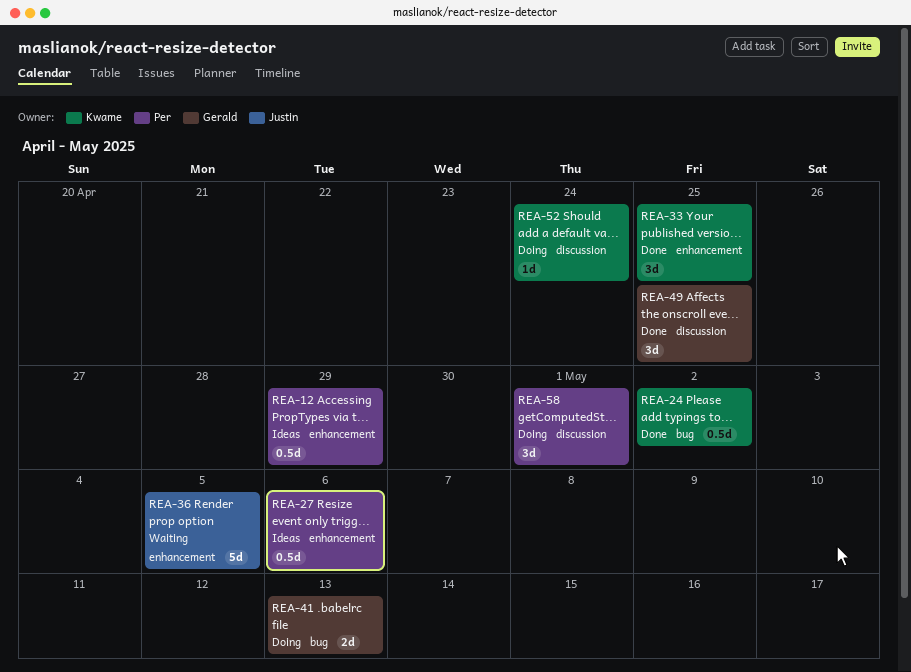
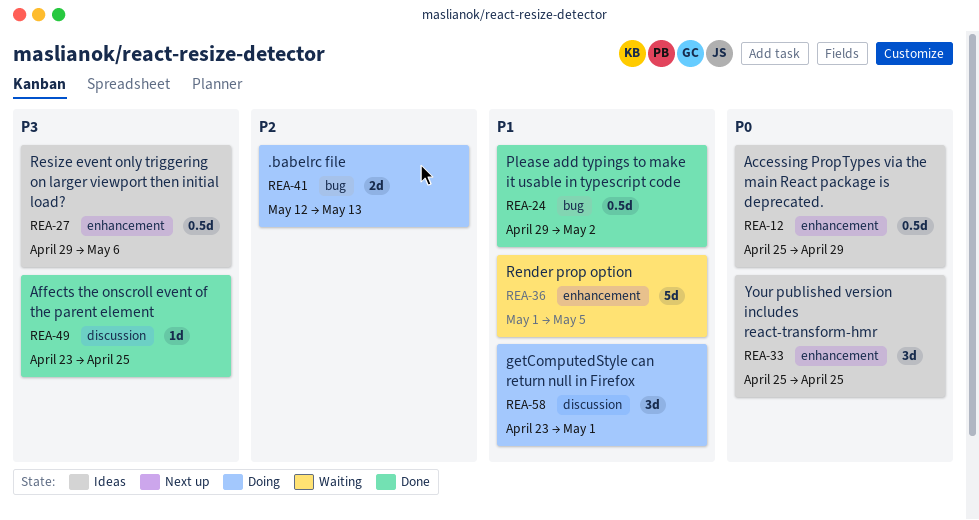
REA-33, status: Done -> Ideas
REA-49, estimate: 3d -> 1d
REA-52: present -> none

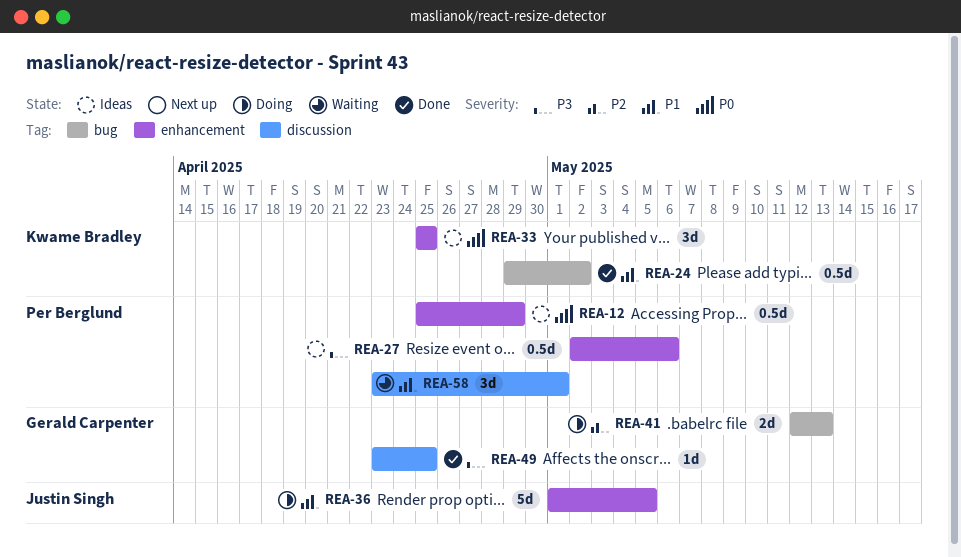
REA-27, start: Apr 29 -> May 2
REA-36, status: Waiting -> Doing
REA-58, status: Doing -> Waiting

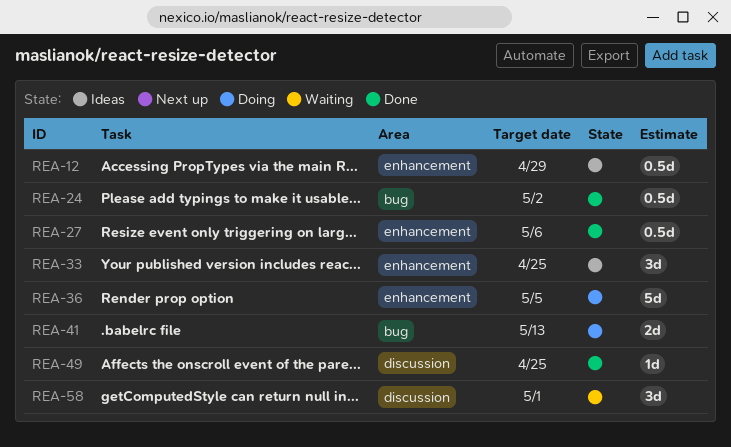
REA-27, status: Ideas -> Done

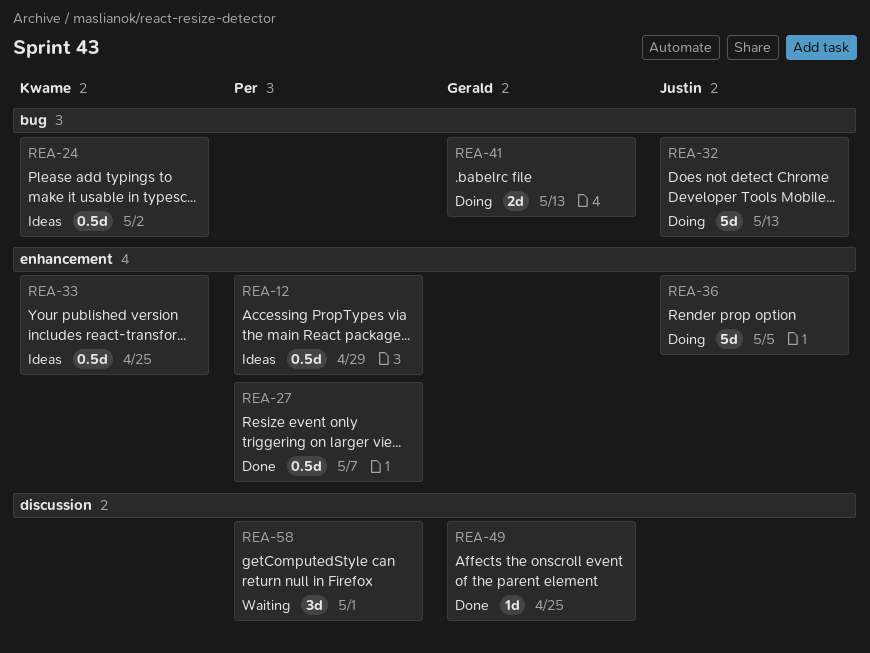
REA-24, status: Done -> Ideas
REA-27, due: May 6 -> May 7
REA-32: none -> present
REA-33, estimate: 3d -> 0.5d

